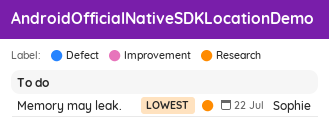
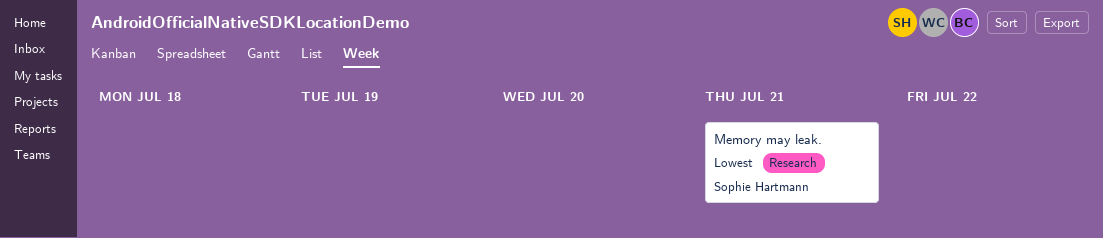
Memory may leak., due: Jul 22 -> Jul 21

